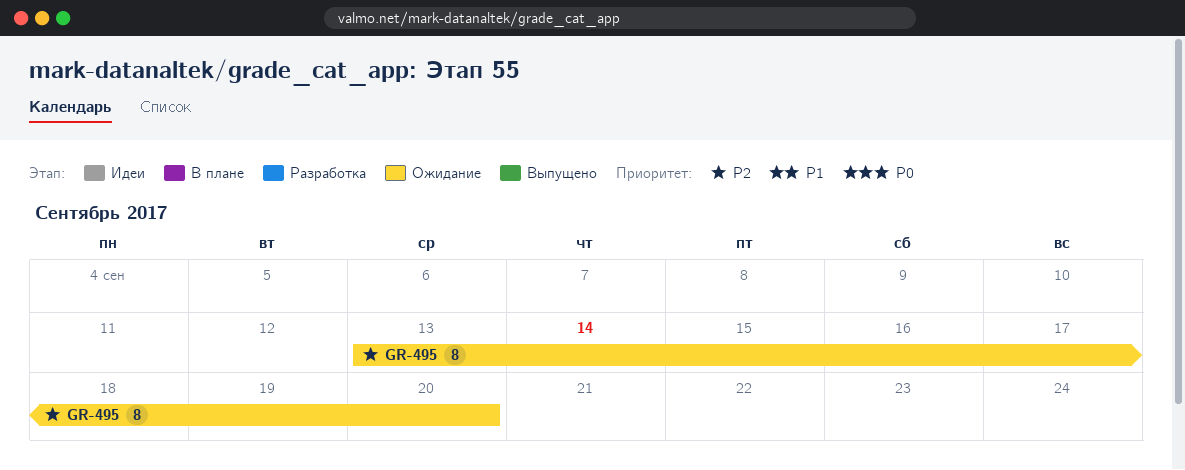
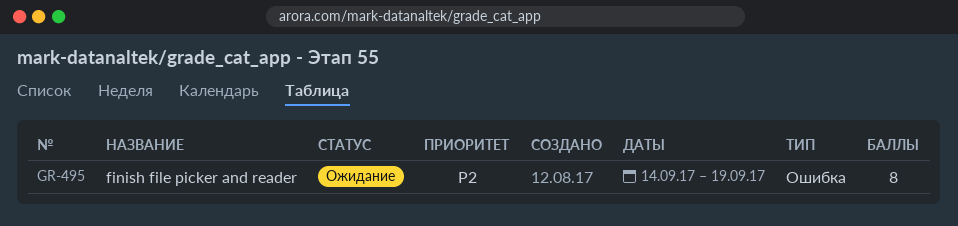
GR-495, start: Sep 13 -> Sep 14
GR-495, due: Sep 20 -> Sep 19

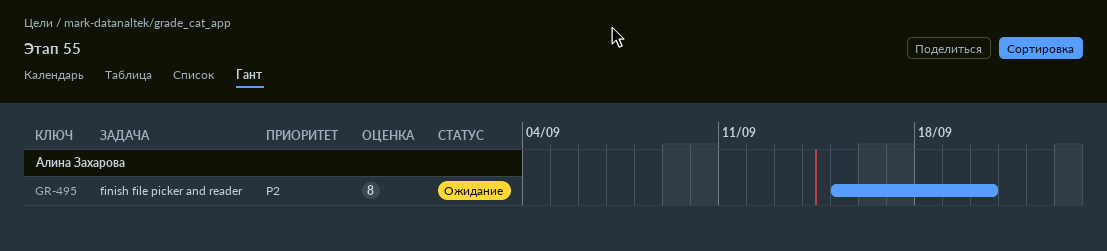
GR-495, start: Sep 14 -> Sep 15
GR-495, due: Sep 19 -> Sep 20

